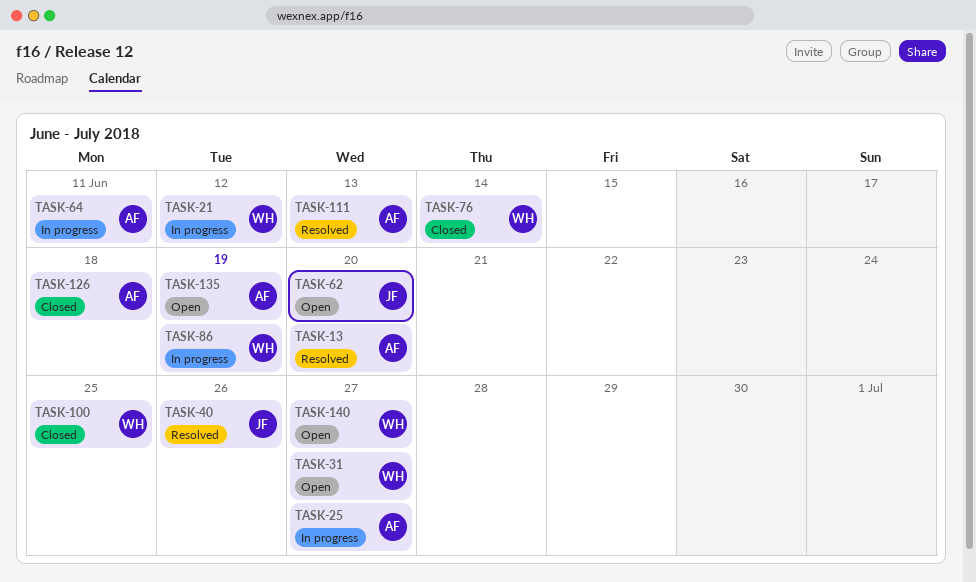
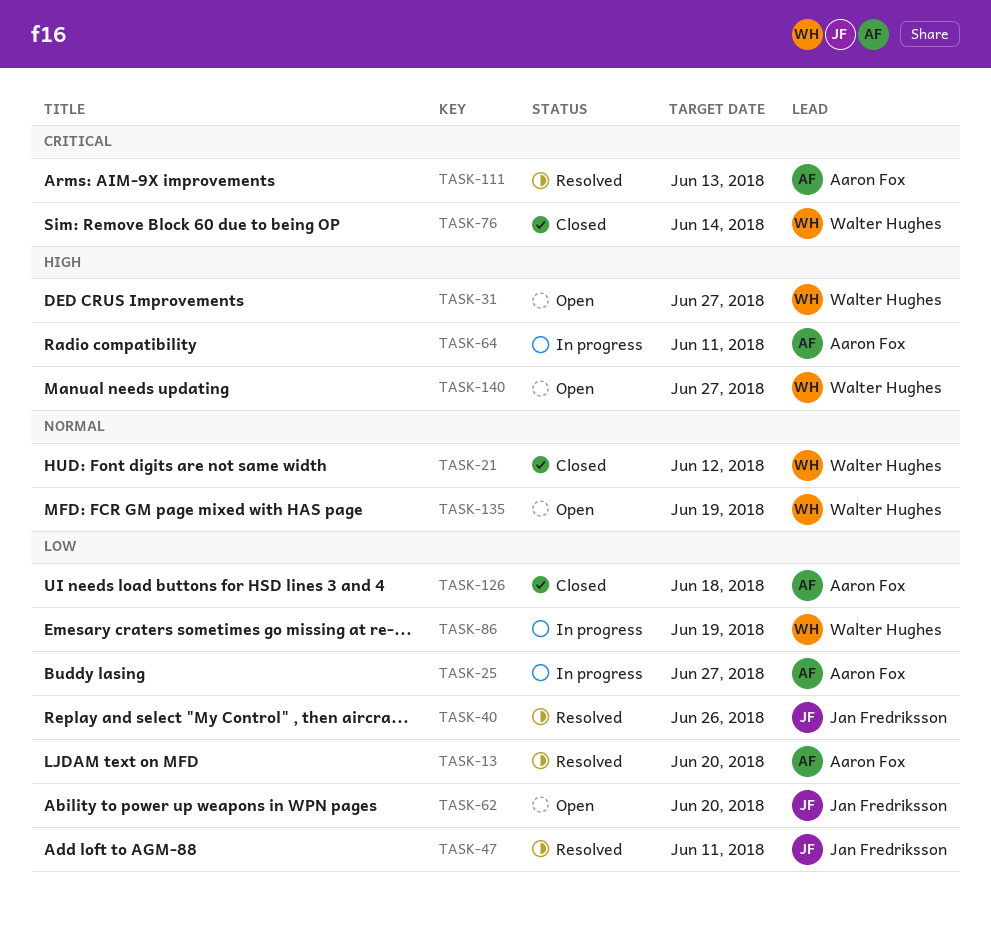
TASK-21, status: In progress -> Closed
TASK-47: none -> present
TASK-100: present -> none
TASK-135, owner: Aaron Fox -> Walter Hughes

